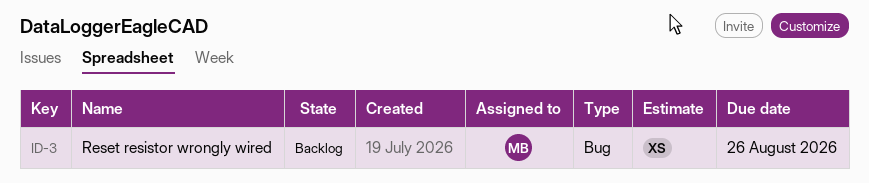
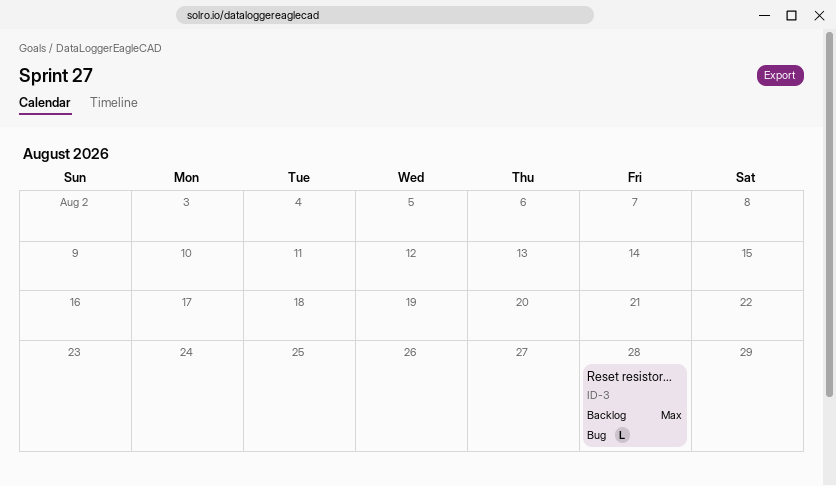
ID-3, estimate: XS -> L
ID-3, due: Aug 26 -> Aug 28

